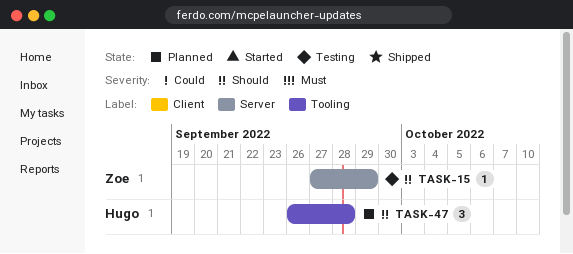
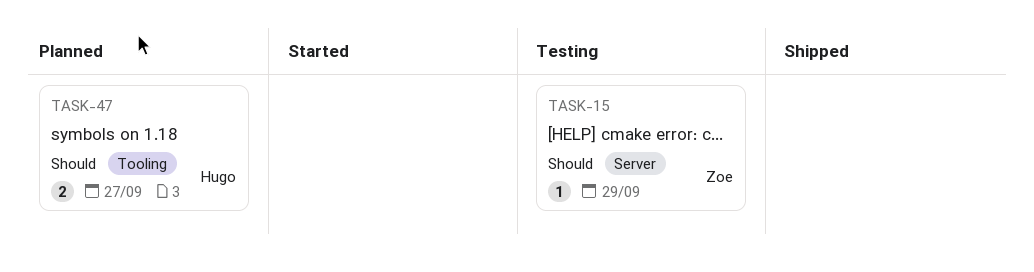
TASK-47, estimate: 3 -> 2
TASK-47, due: Sep 28 -> Sep 27

